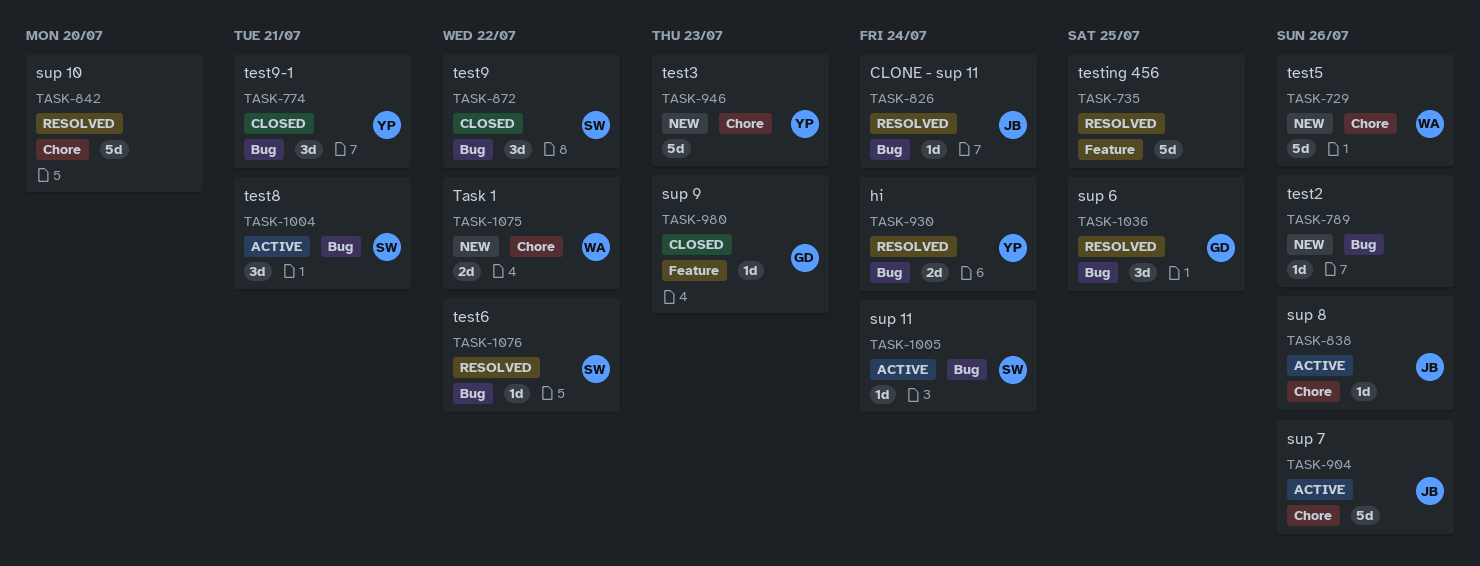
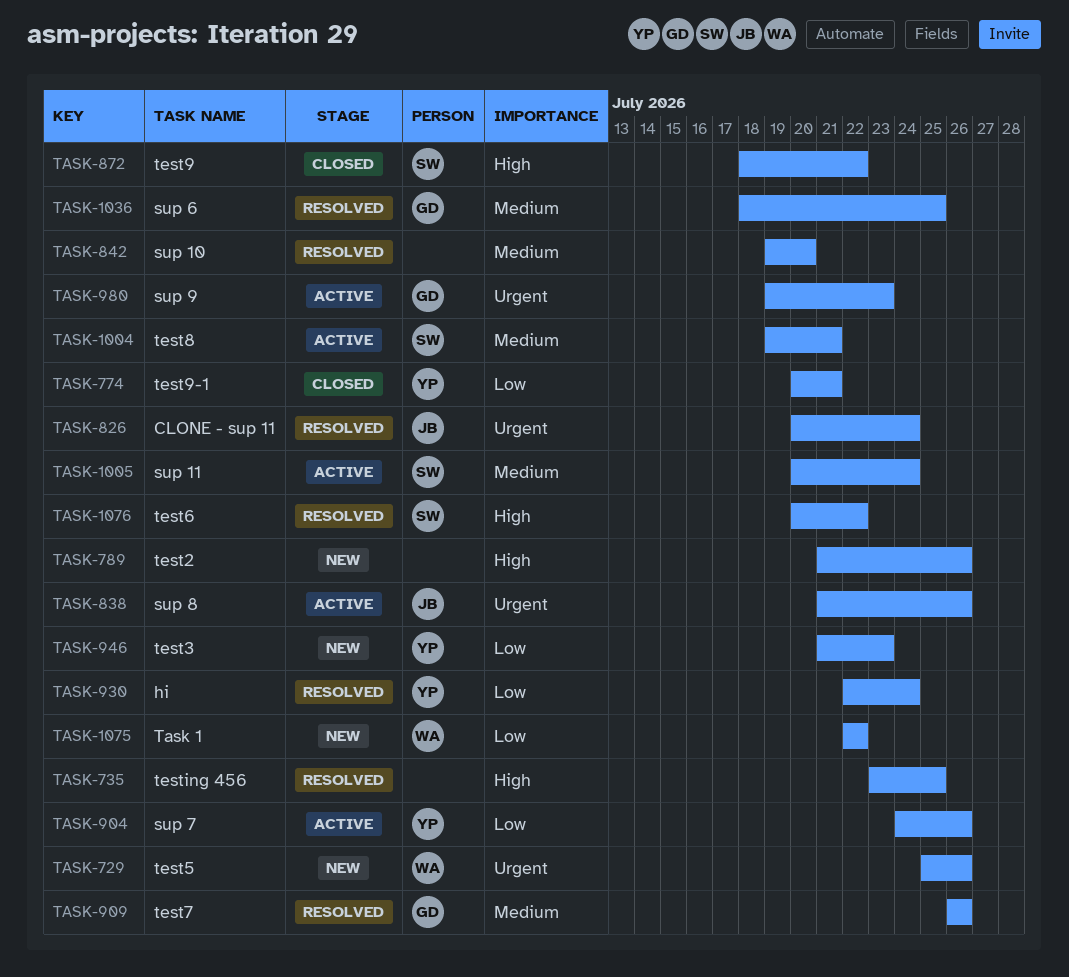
TASK-904, owner: JB -> YP
TASK-909: none -> present
TASK-980, status: Closed -> Active

